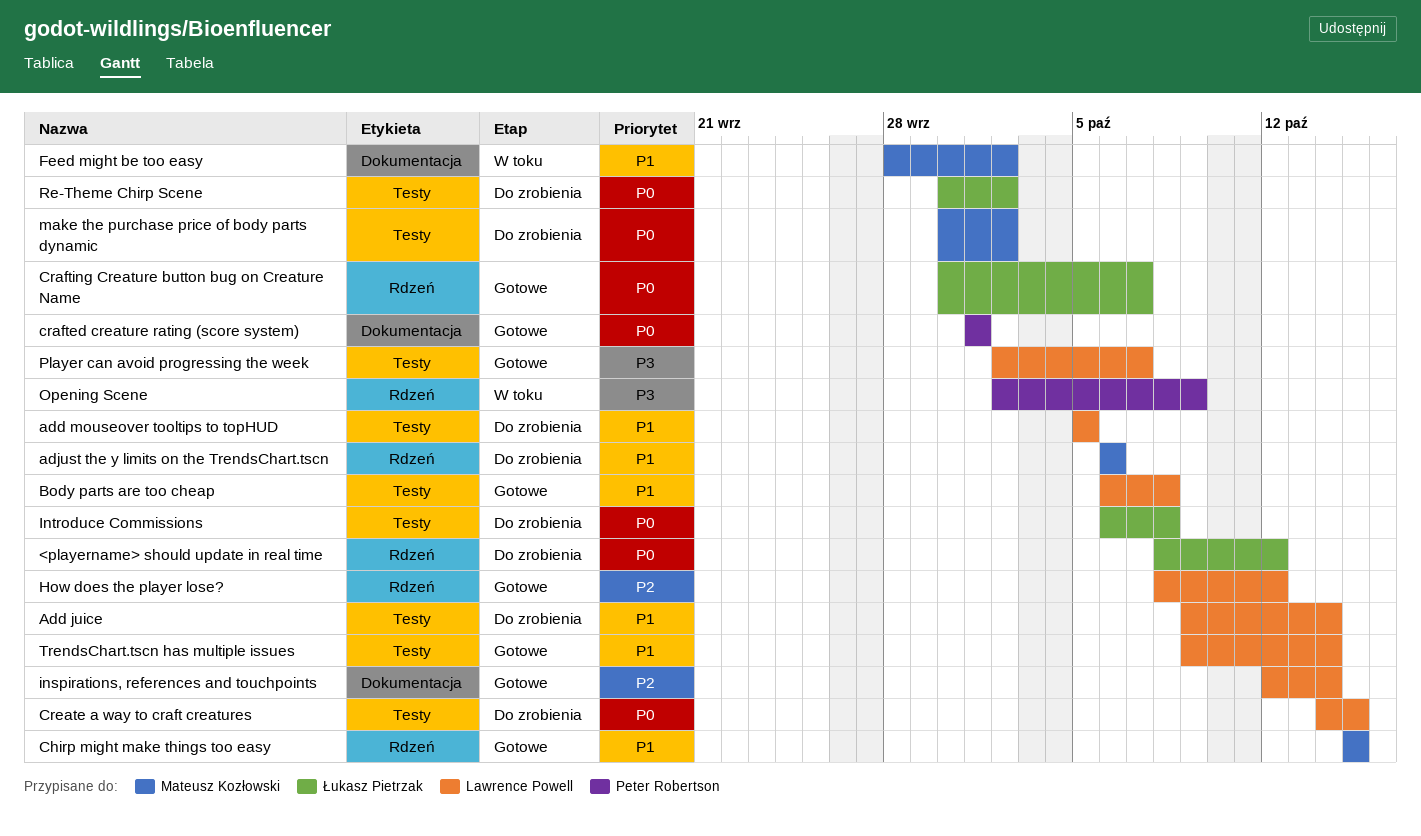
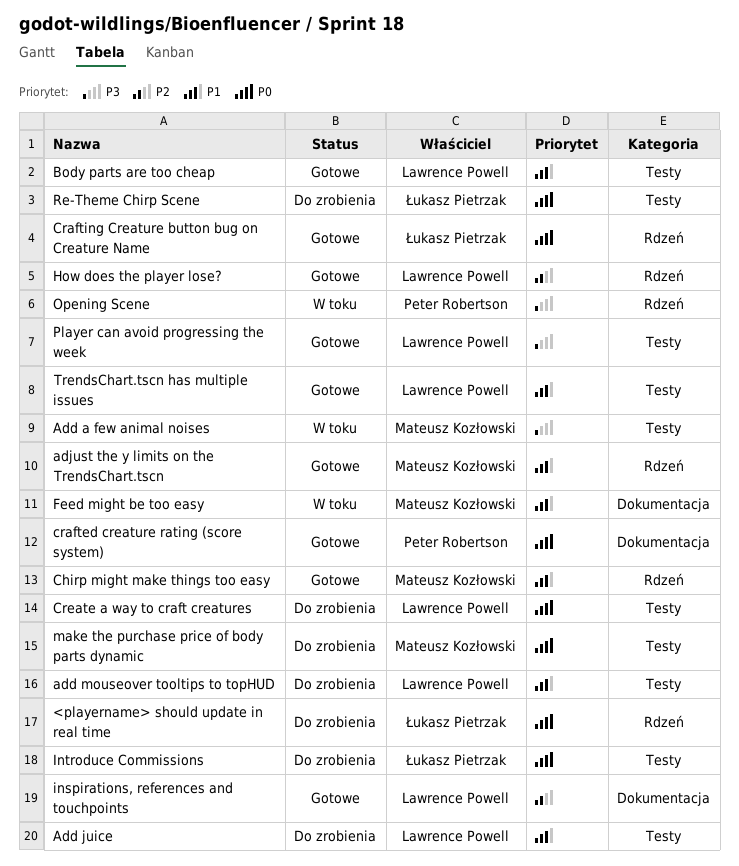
Add a few animal noises: none -> present
adjust the y limits on the TrendsChart.tscn, status: Do zrobienia -> Gotowe

